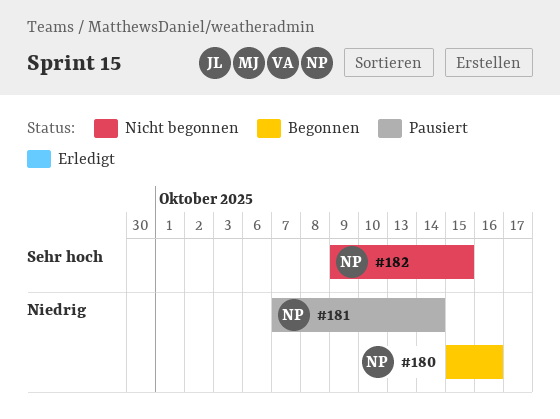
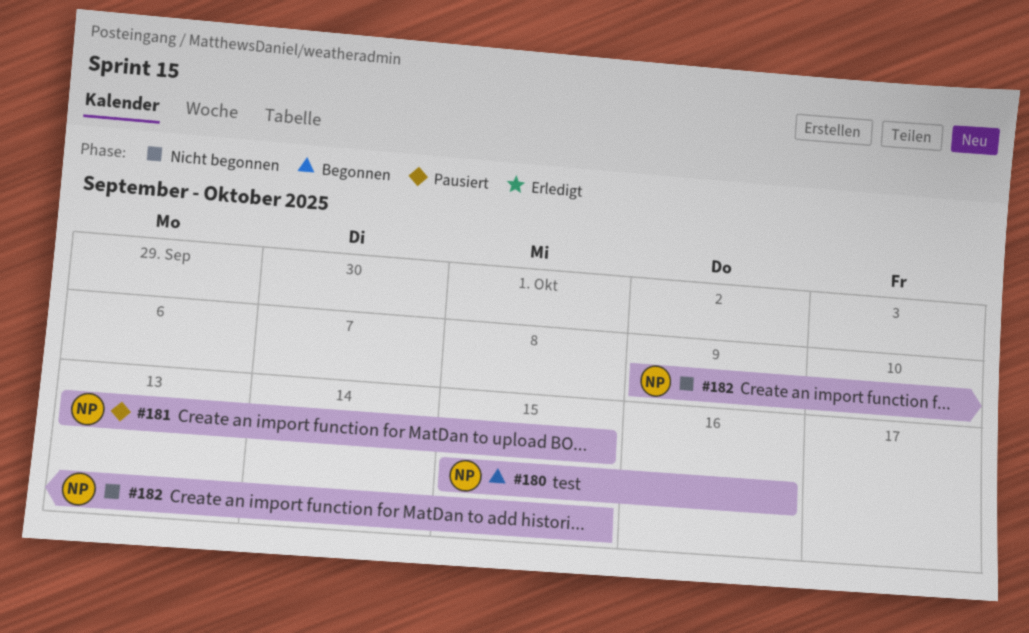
#181, start: Oct 7 -> Oct 13
#181, due: Oct 14 -> Oct 15

